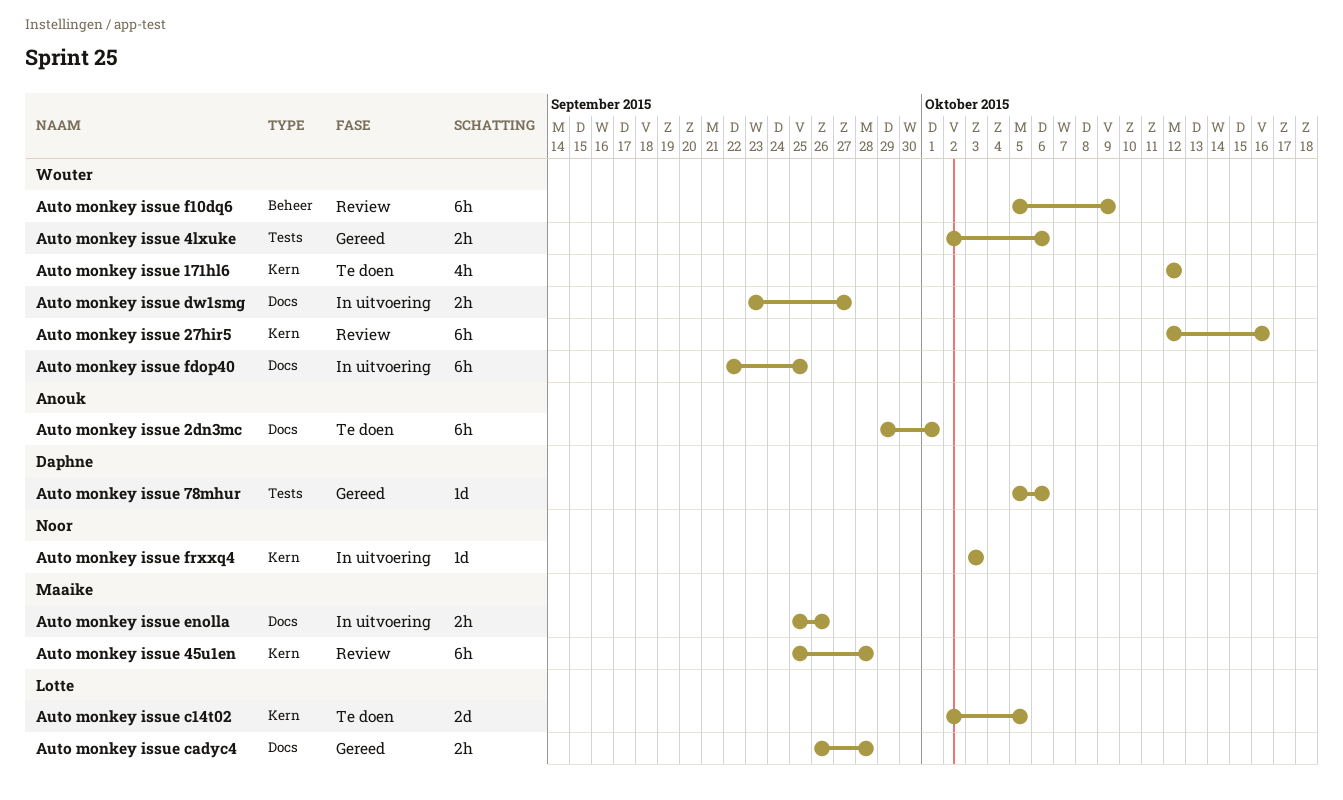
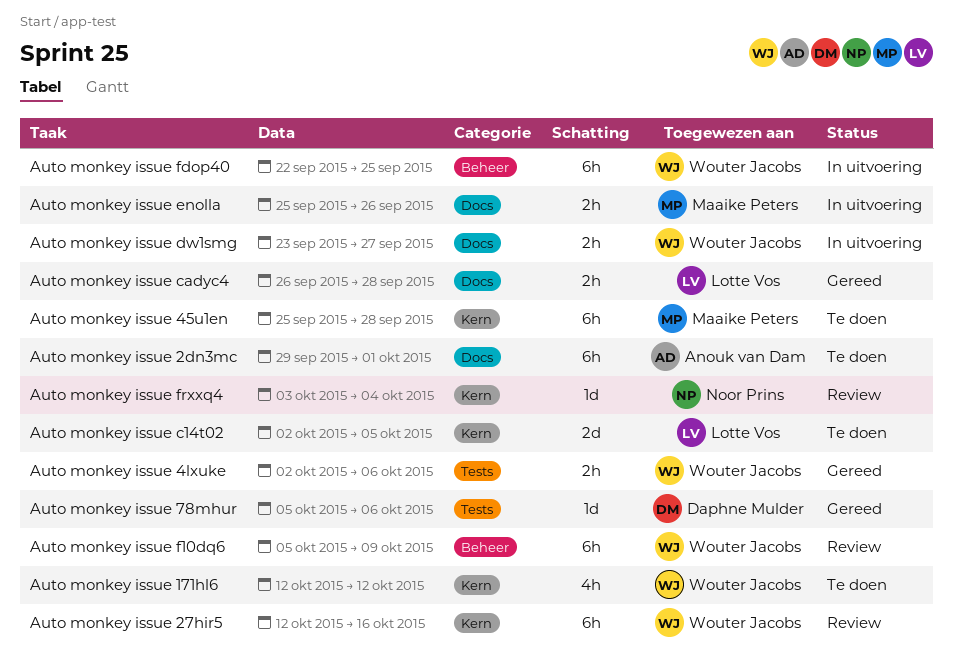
Auto monkey issue 45u1en, status: Review -> Te doen
Auto monkey issue fdop40, label: Docs -> Beheer
Auto monkey issue frxxq4, status: In uitvoering -> Review
Auto monkey issue frxxq4, due: Oct 3 -> Oct 4

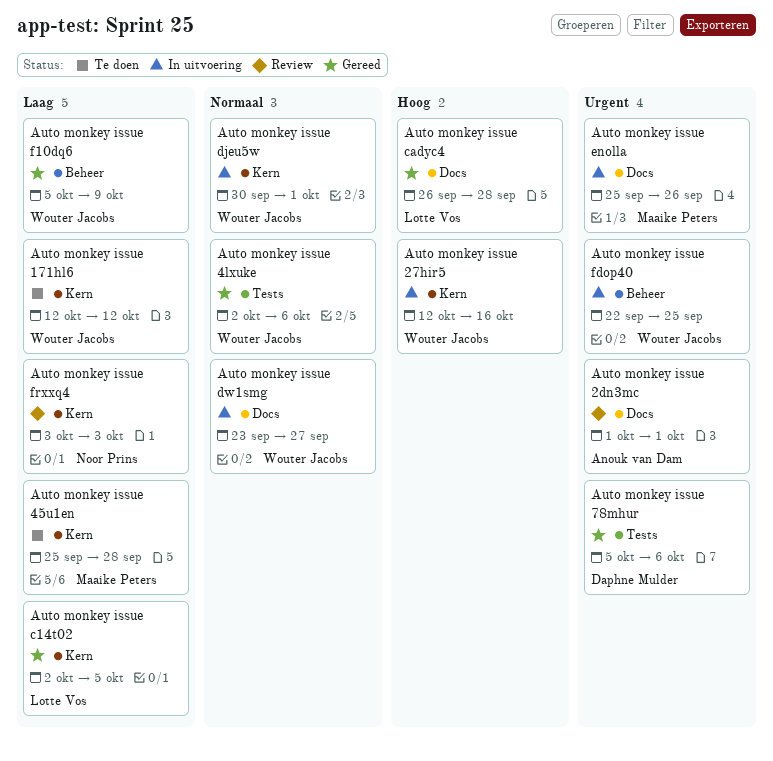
Auto monkey issue 27hir5, status: Review -> In uitvoering
Auto monkey issue 2dn3mc, status: Te doen -> Review
Auto monkey issue 2dn3mc, start: Sep 29 -> Oct 1
Auto monkey issue c14t02, status: Te doen -> Gereed
Auto monkey issue djeu5w: none -> present
Auto monkey issue f10dq6, status: Review -> Gereed
Auto monkey issue frxxq4, due: Oct 4 -> Oct 3

